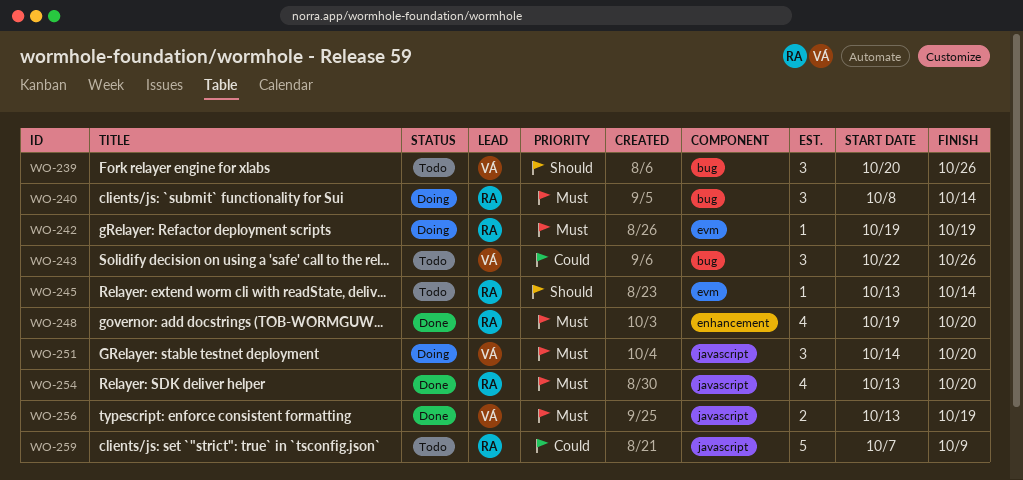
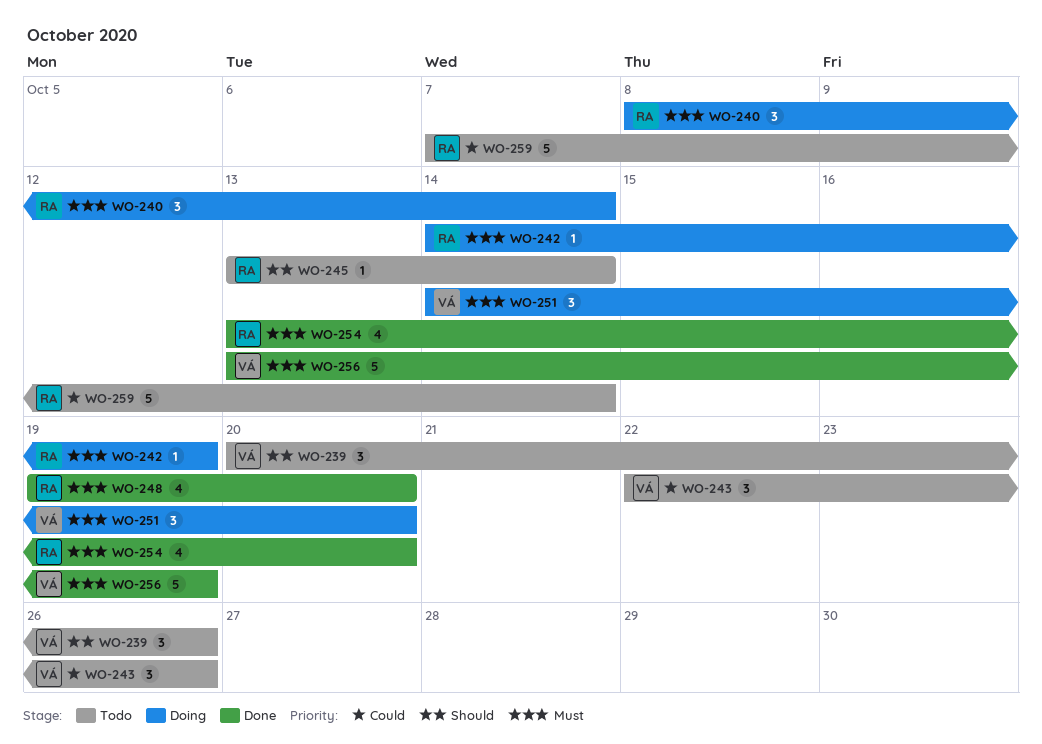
WO-242, start: Oct 19 -> Oct 14
WO-256, estimate: 2 -> 5
WO-259, due: Oct 9 -> Oct 14

